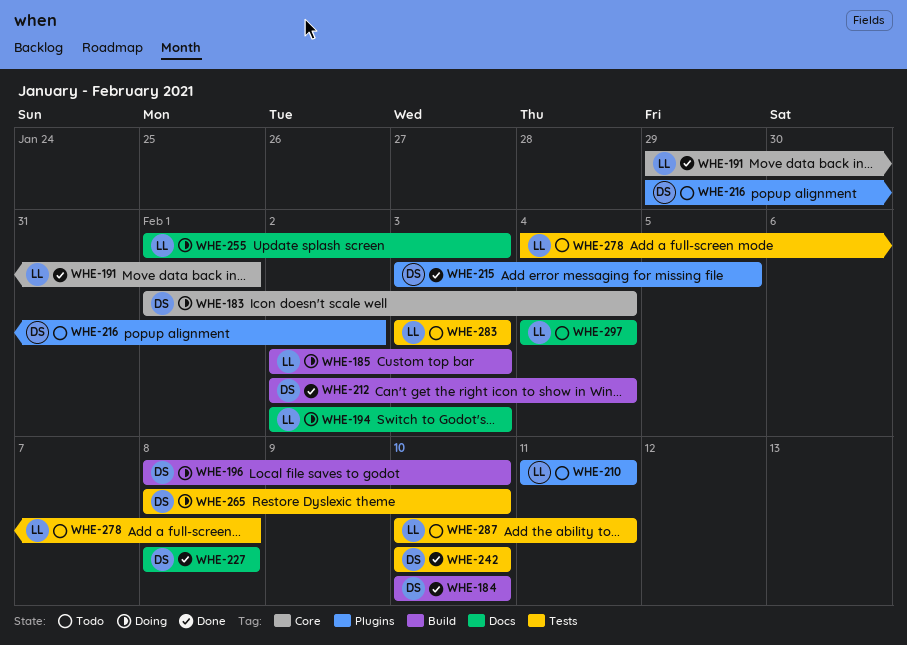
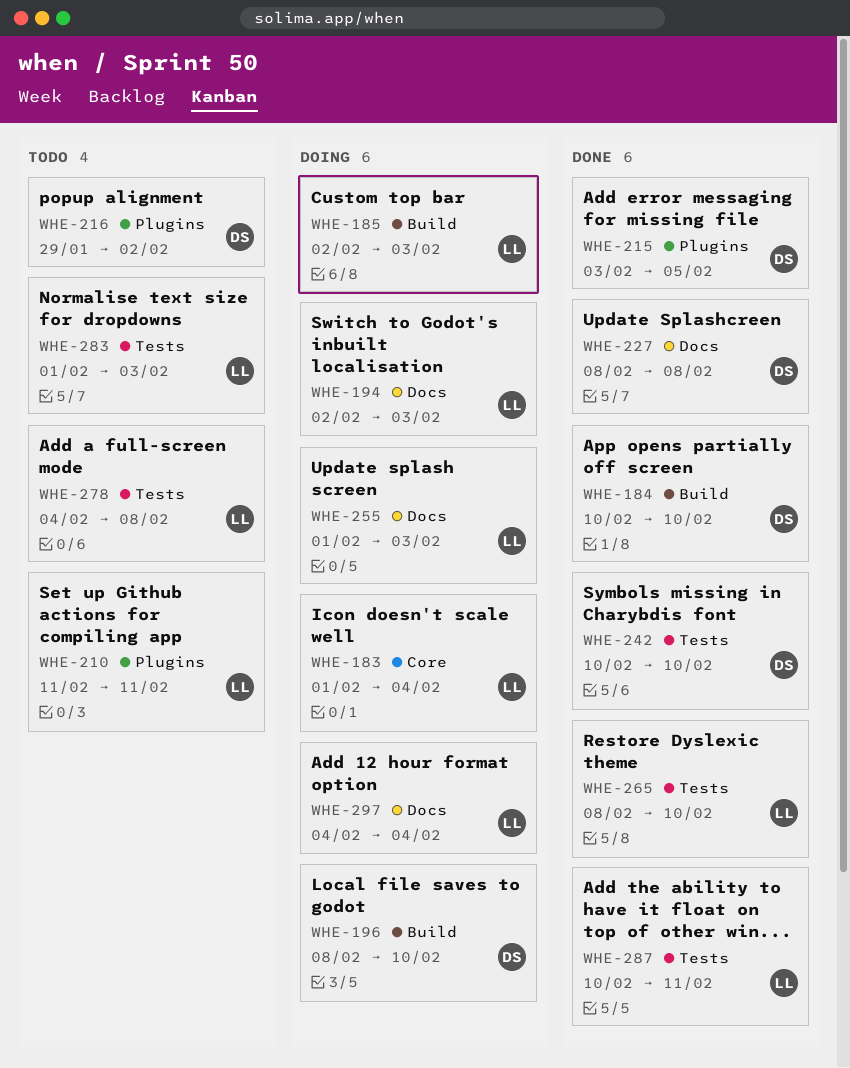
WHE-183, owner: DS -> LL
WHE-191: present -> none
WHE-212: present -> none
WHE-265, status: Doing -> Done
WHE-265, owner: DS -> LL
WHE-283, start: Feb 3 -> Feb 1
WHE-287, status: Todo -> Done
WHE-297, status: Todo -> Doing

